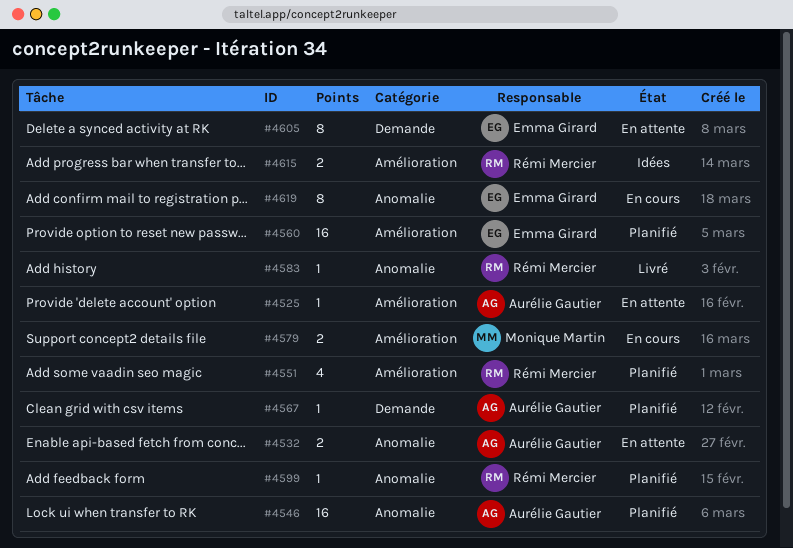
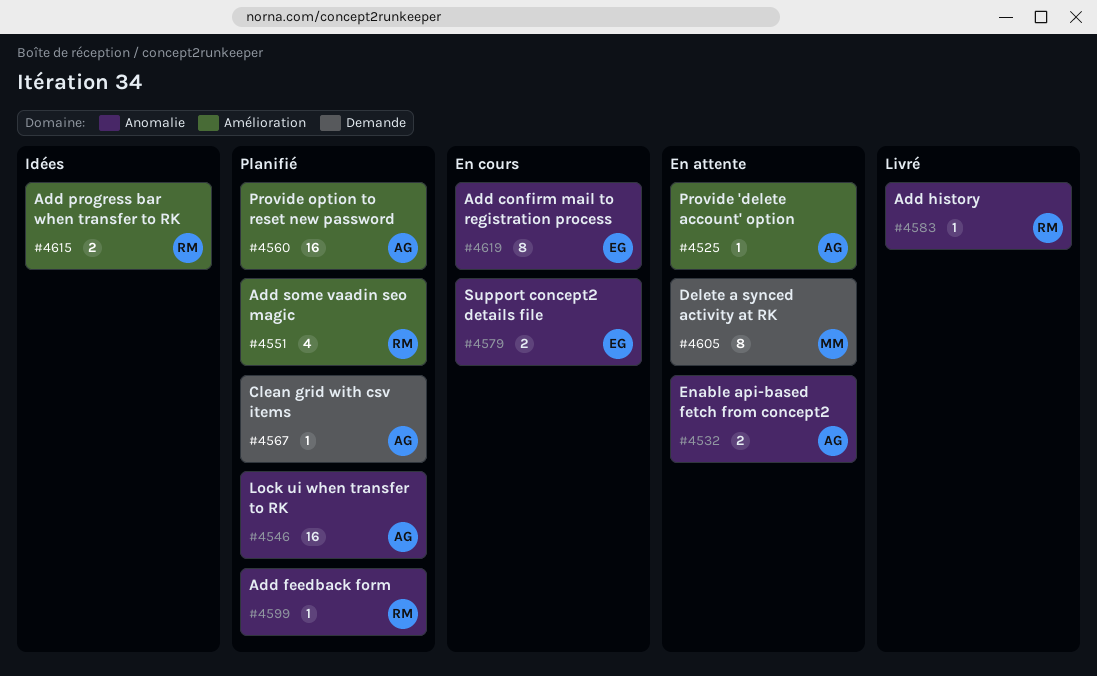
#4560, owner: Emma Girard -> Aurélie Gautier
#4579, owner: Monique Martin -> Emma Girard
#4579, label: Amélioration -> Anomalie
#4605, owner: Emma Girard -> Monique Martin

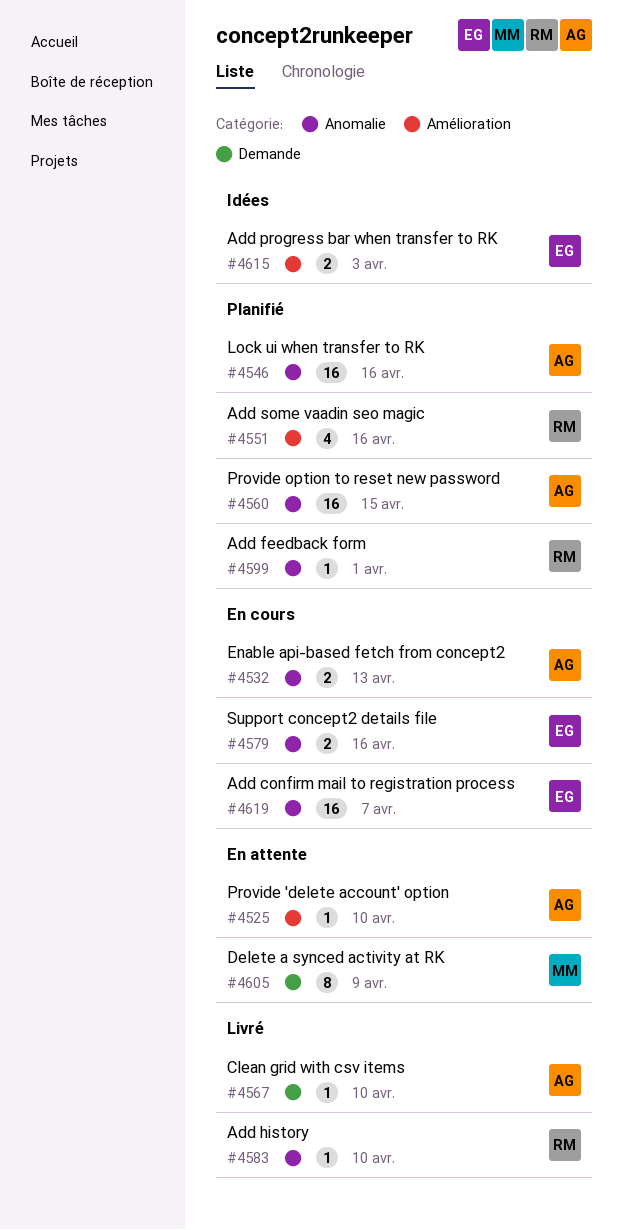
#4532, status: En attente -> En cours
#4560, label: Amélioration -> Anomalie
#4567, status: Planifié -> Livré
#4615, owner: RM -> EG
#4619, estimate: 8 -> 16

